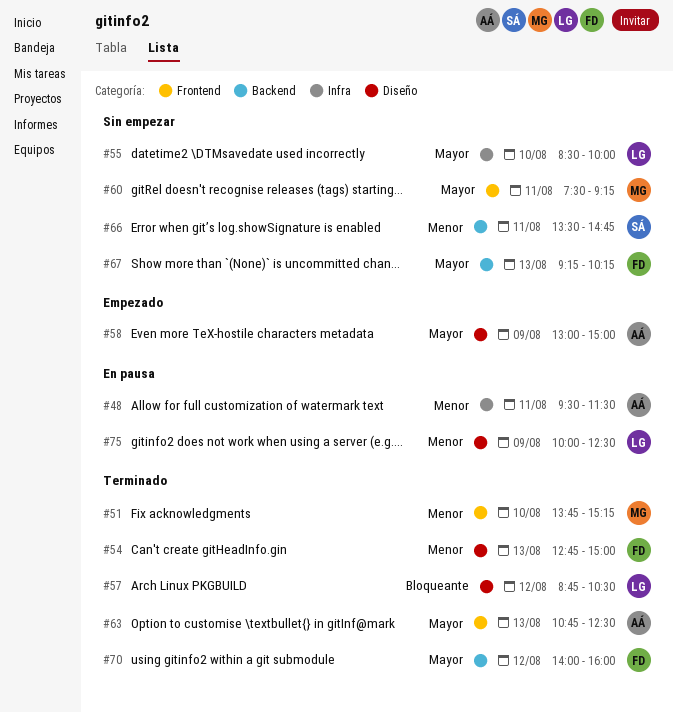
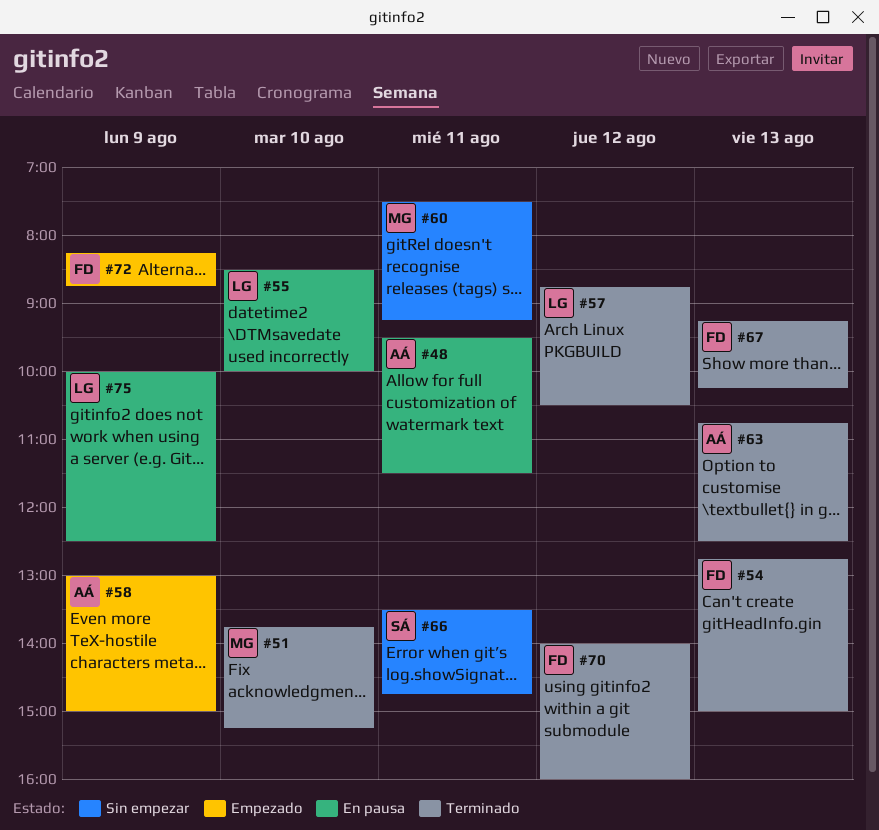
#55, status: Sin empezar -> En pausa
#67, status: Sin empezar -> Terminado
#72: none -> present

